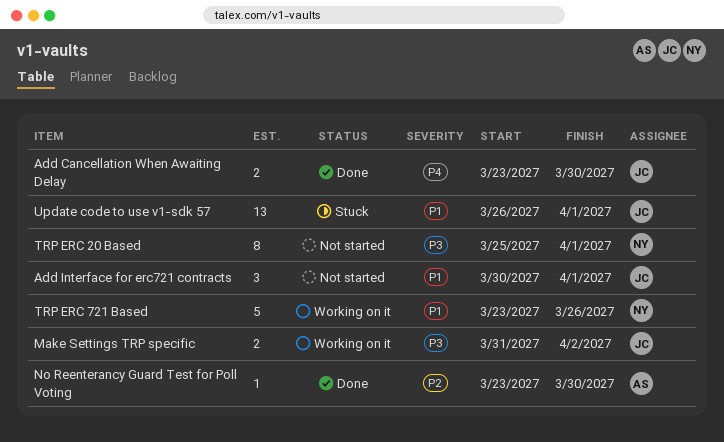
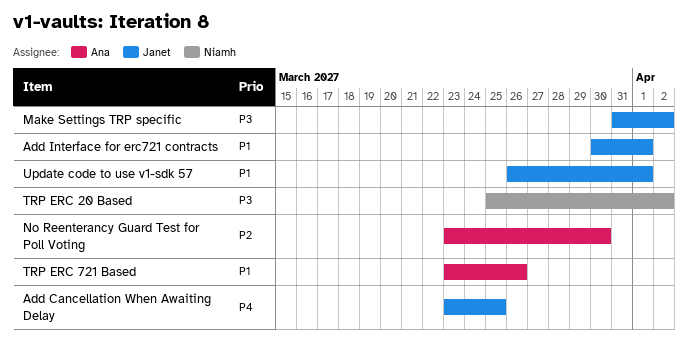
Add Cancellation When Awaiting Delay, due: Mar 30 -> Mar 25
TRP ERC 20 Based, due: Apr 1 -> Apr 2
TRP ERC 721 Based, owner: Niamh -> Ana

